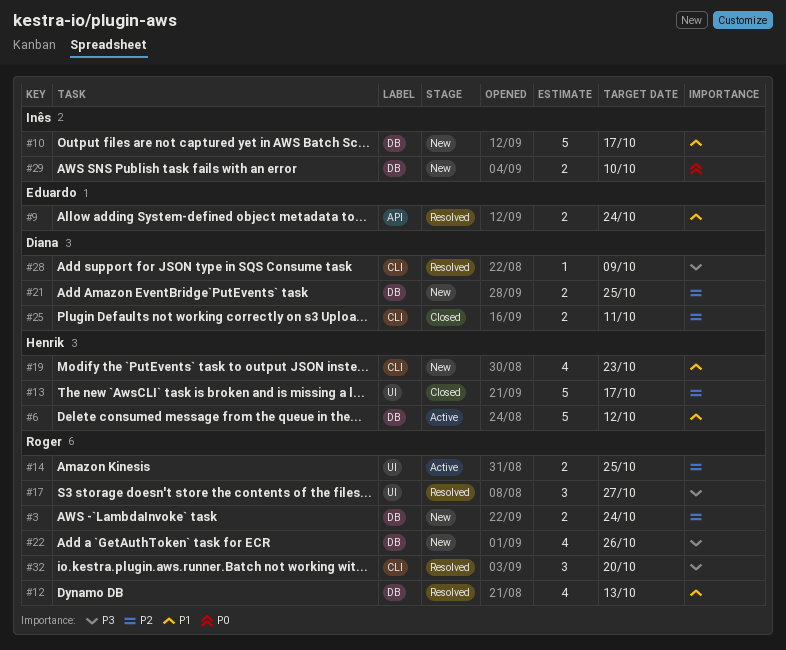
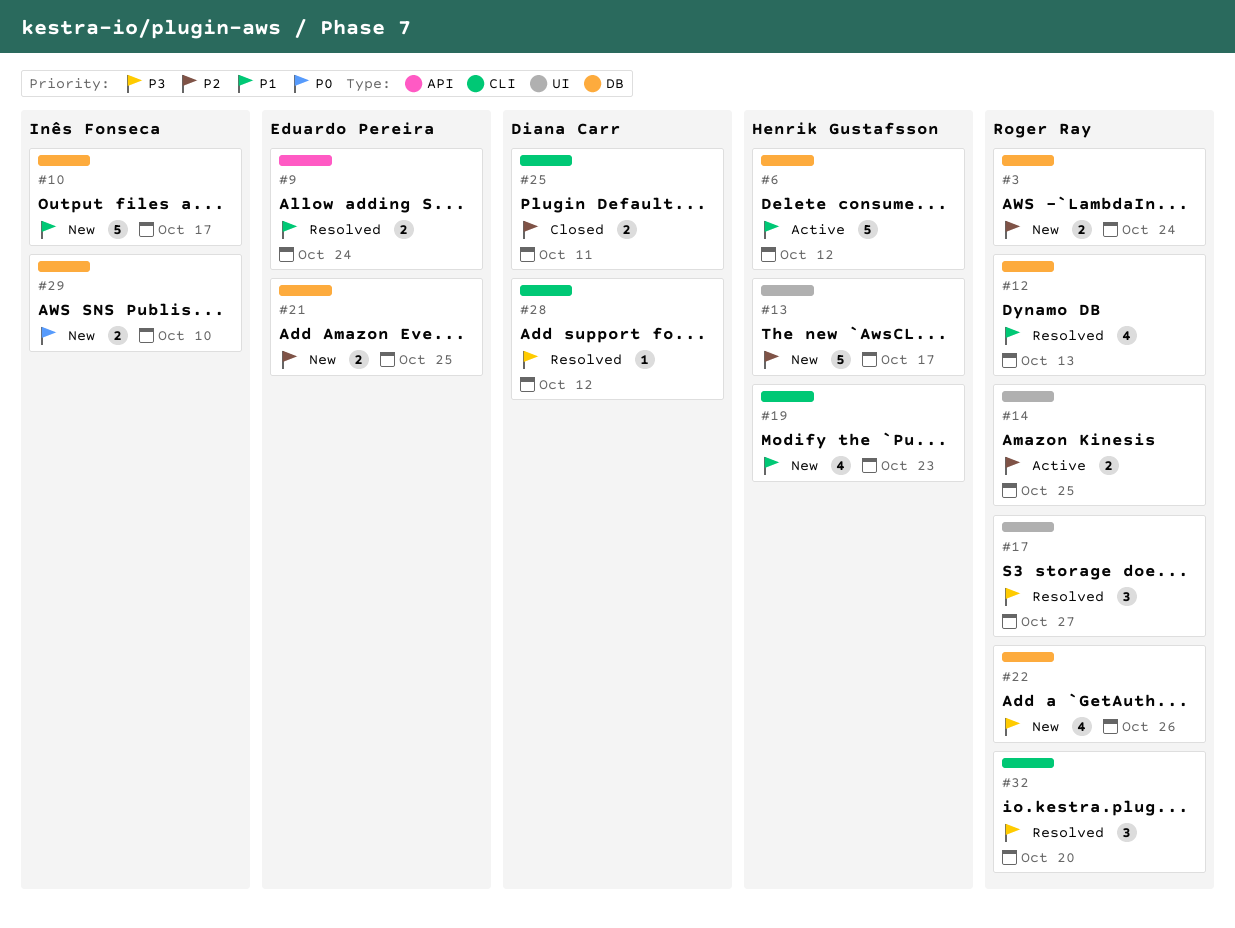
#13, status: Closed -> New
#21, owner: Diana Carr -> Eduardo Pereira
#28, due: Oct 9 -> Oct 12

